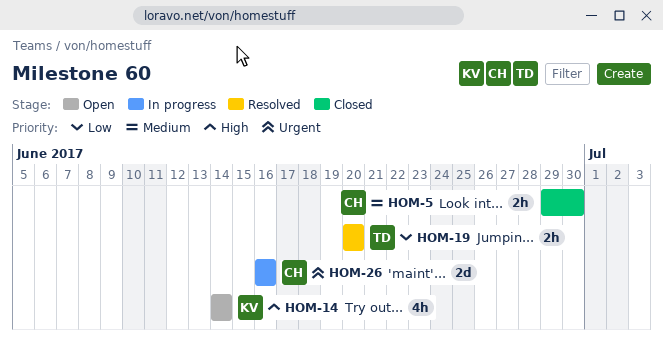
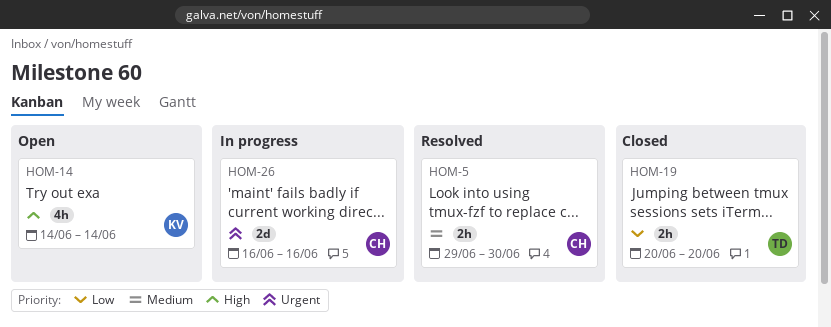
HOM-5, status: Closed -> Resolved
HOM-19, status: Resolved -> Closed

